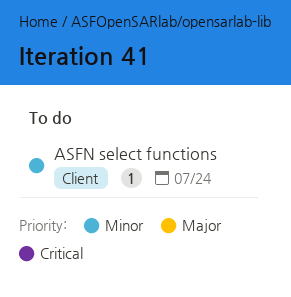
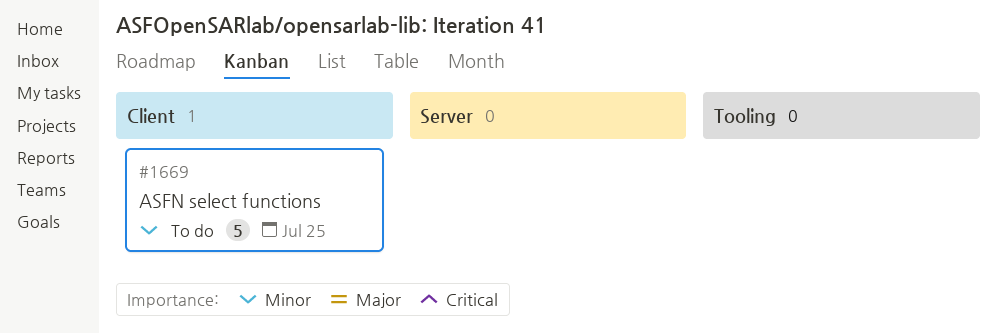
ASFN select functions, estimate: 1 -> 5
ASFN select functions, due: Jul 24 -> Jul 25

